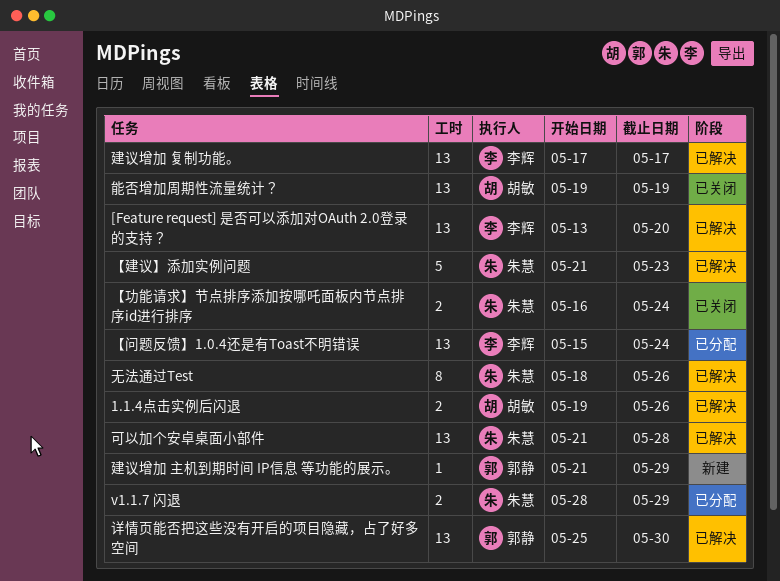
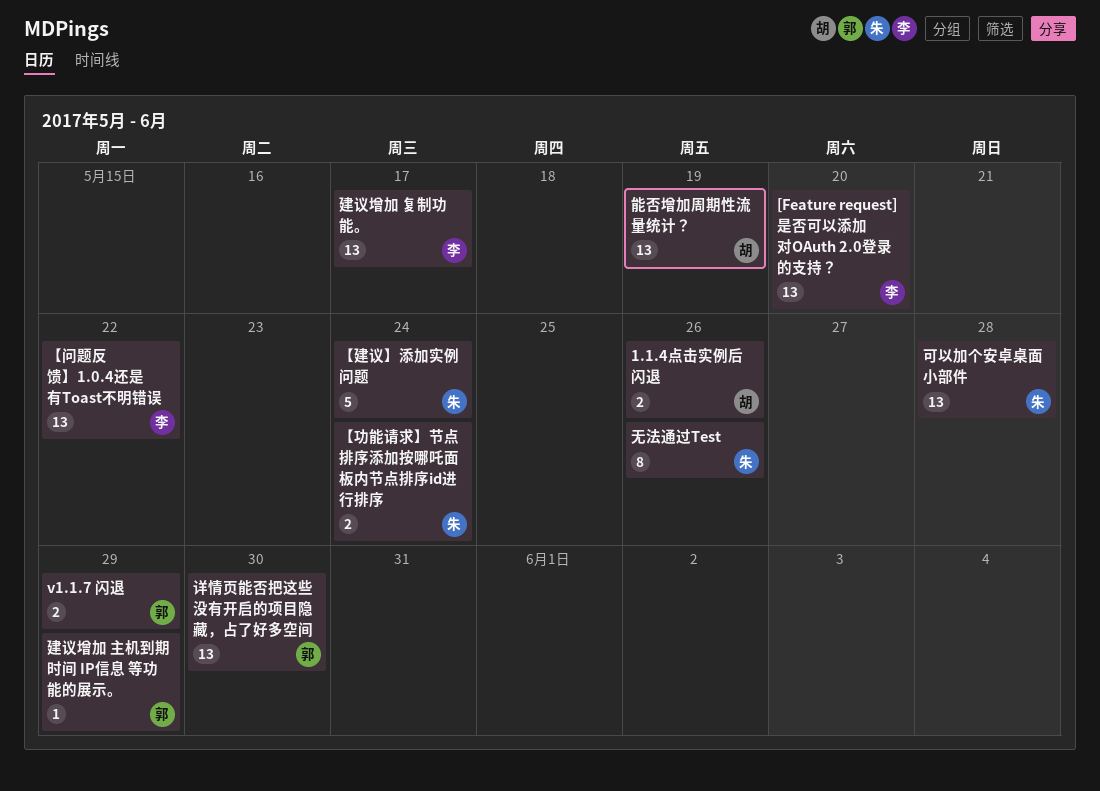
v1.1.7 闪退, owner: 朱慧 -> 郭静
【建议】添加实例问题, due: May 23 -> May 24
【问题反馈】1.0.4还是有Toast不明错误, due: May 24 -> May 22

